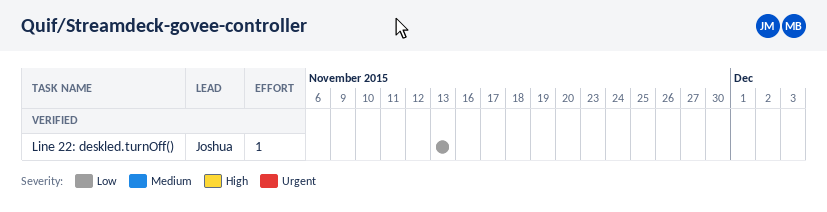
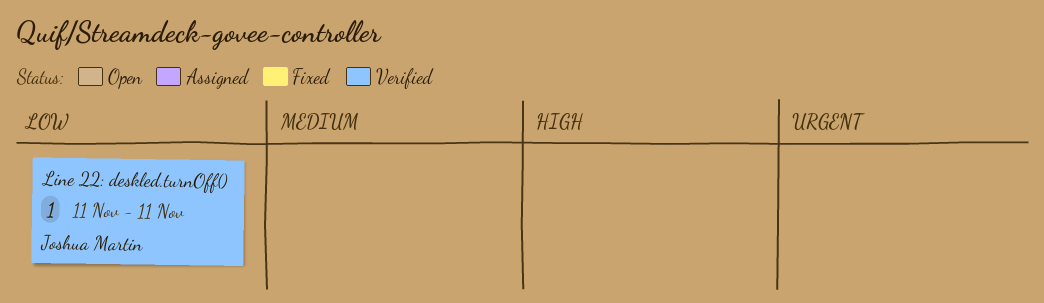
Line 22: deskled.turnOff(), start: Nov 13 -> Nov 11
Line 22: deskled.turnOff(), due: Nov 13 -> Nov 11

